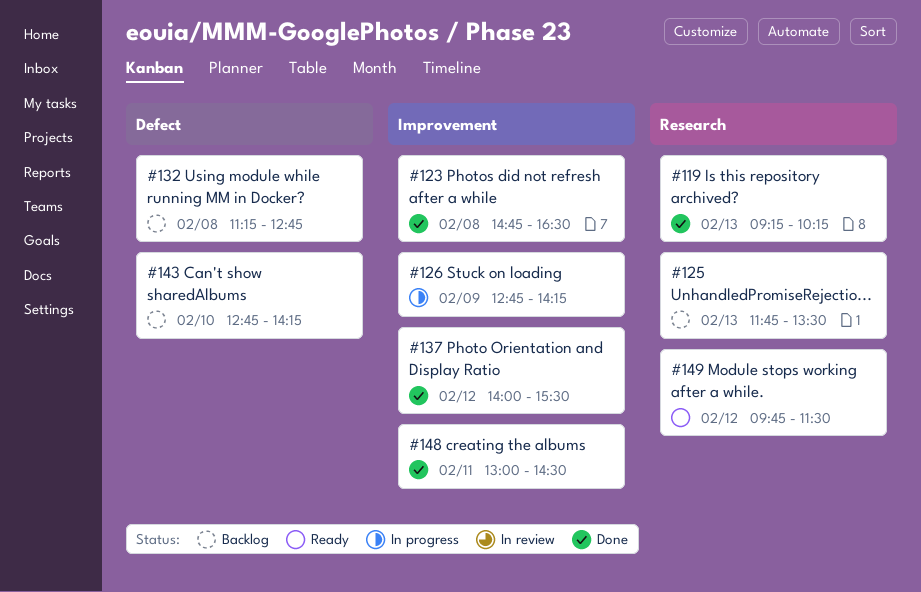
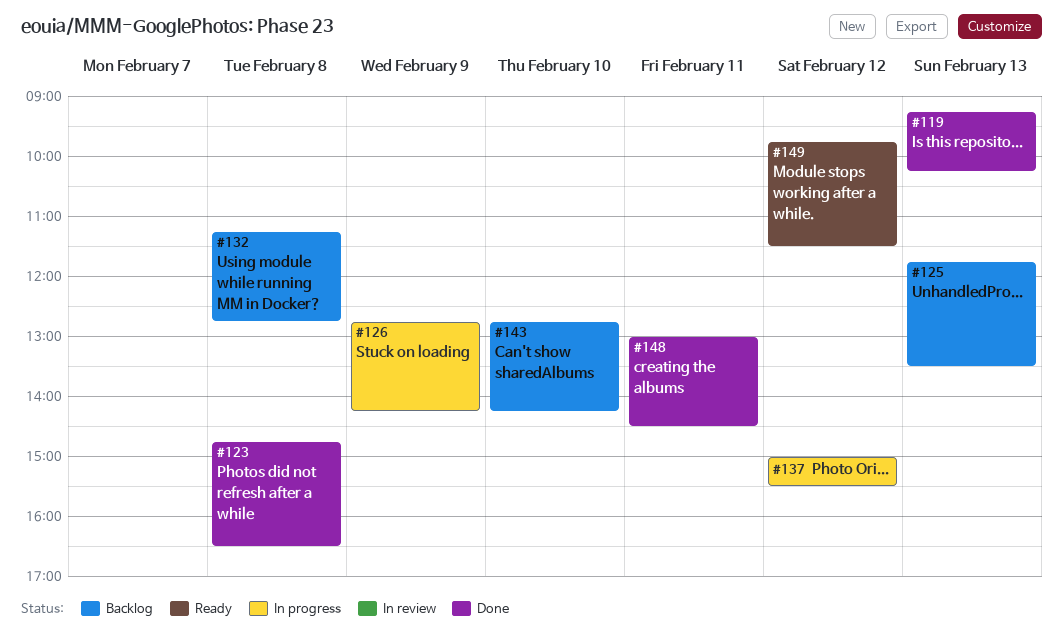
#137, status: Done -> In progress
#137, begins: 14:00 -> 15:00

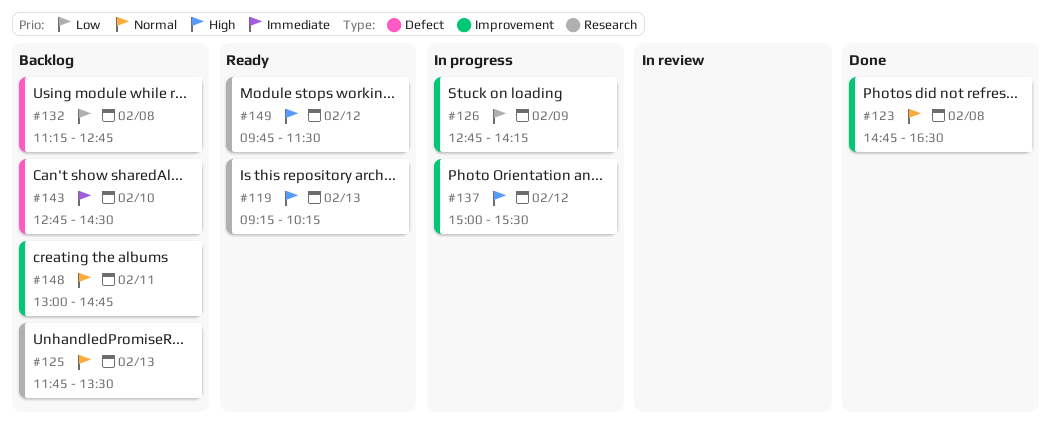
#119, status: Done -> Ready
#143, ends: 14:15 -> 14:30
#148, status: Done -> Backlog
#148, ends: 14:30 -> 14:45

